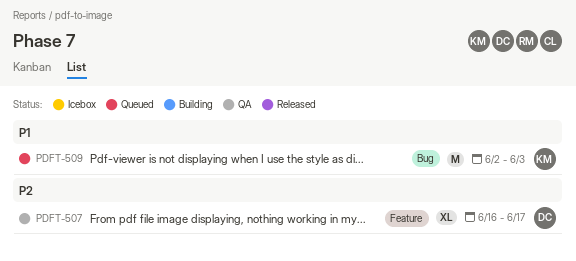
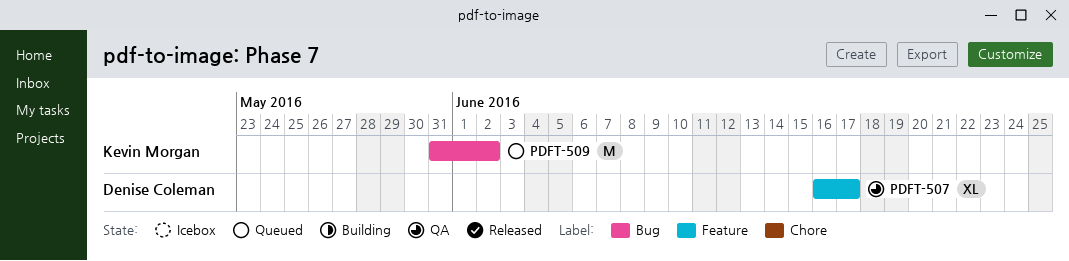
PDFT-509, start: Jun 2 -> May 31
PDFT-509, due: Jun 3 -> Jun 2

